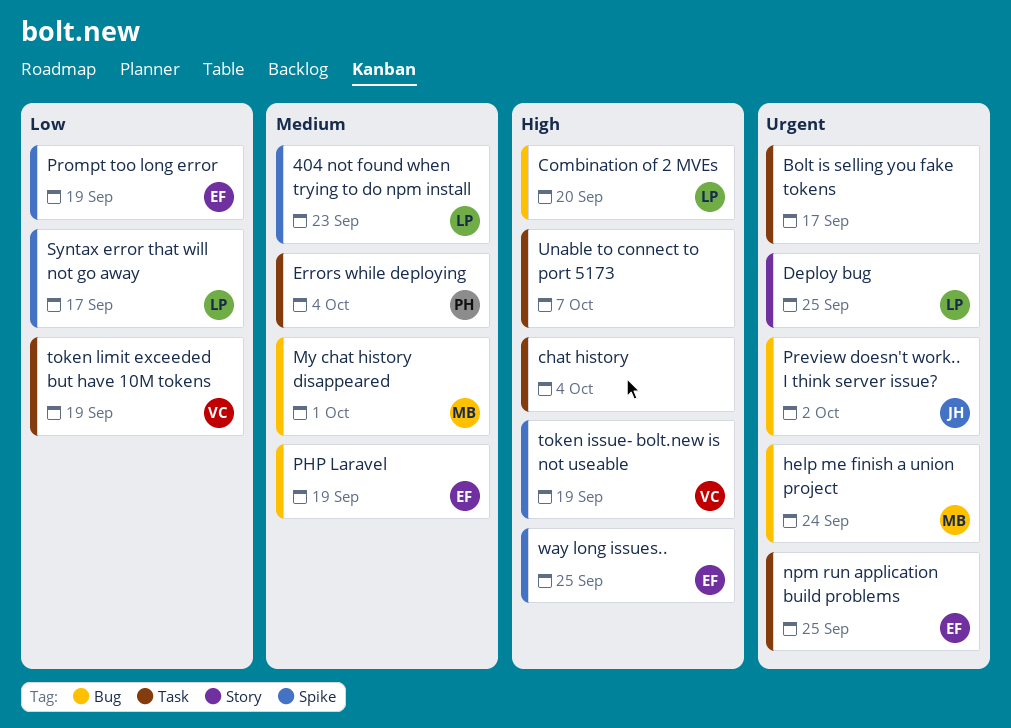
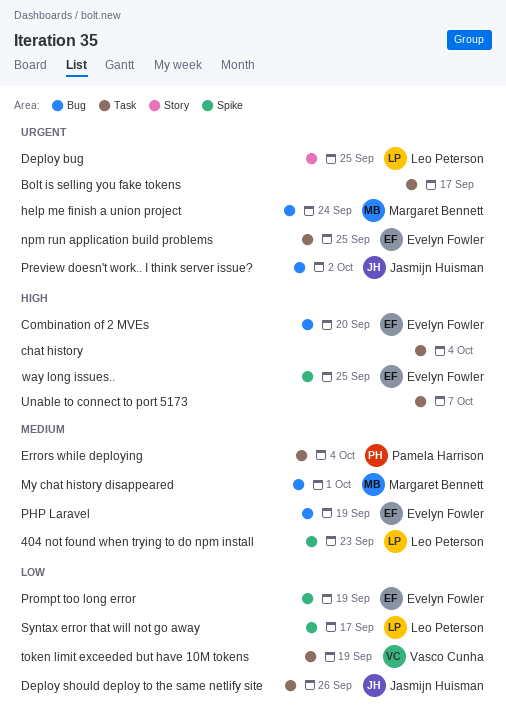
Combination of 2 MVEs, owner: Leo Peterson -> Evelyn Fowler
Deploy should deploy to the same netlify site: none -> present
token issue- bolt.new is not useable: present -> none

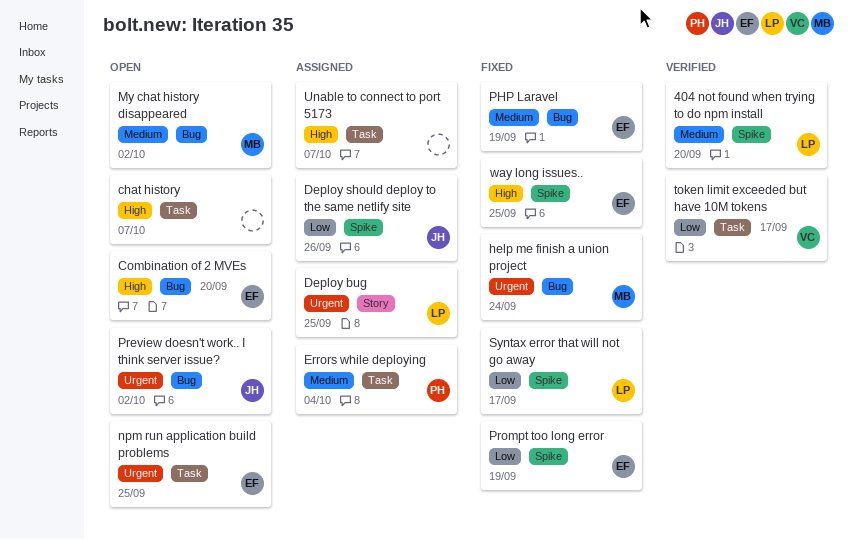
404 not found when trying to do npm install, due: Sep 23 -> Sep 20
Bolt is selling you fake tokens: present -> none
chat history, due: Oct 4 -> Oct 7
Deploy should deploy to the same netlify site, label: Task -> Spike
My chat history disappeared, due: Oct 1 -> Oct 2
token limit exceeded but have 10M tokens, due: Sep 19 -> Sep 17

